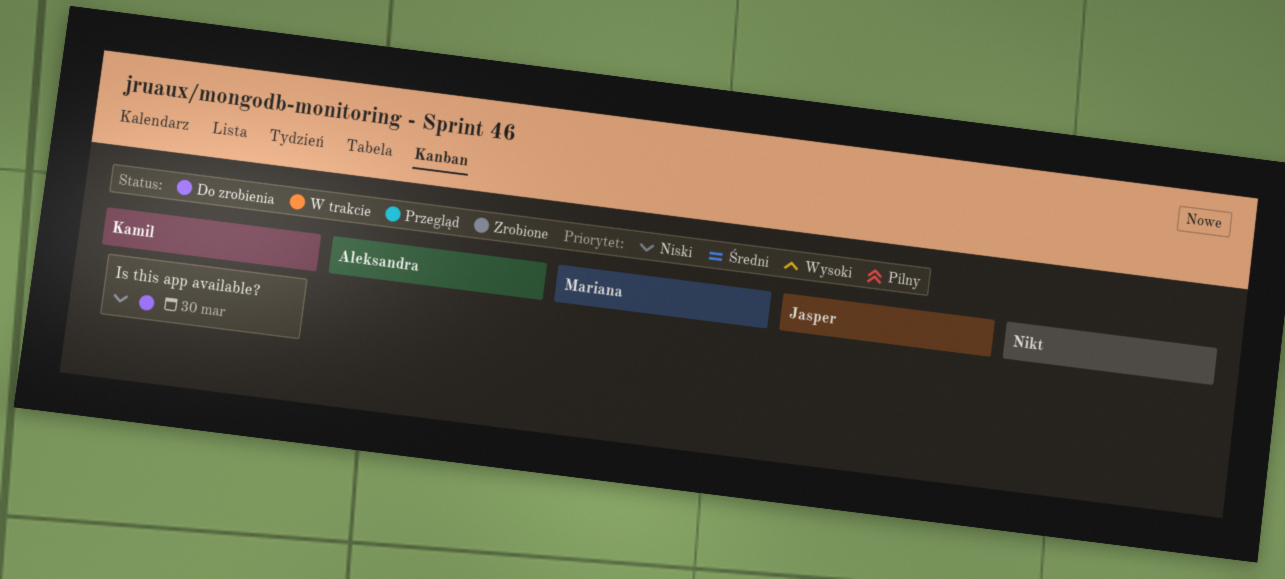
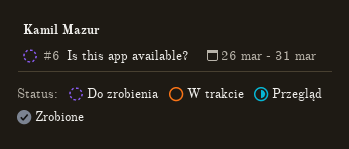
Is this app available?, due: Mar 30 -> Mar 31

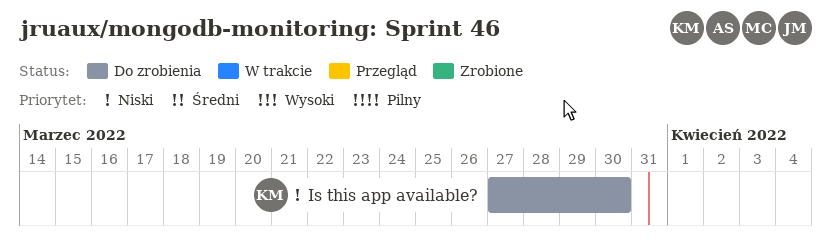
Is this app available?, start: Mar 26 -> Mar 27
Is this app available?, due: Mar 31 -> Mar 30

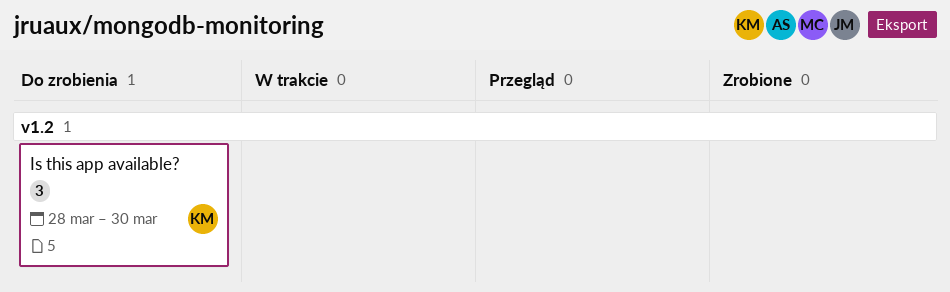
Is this app available?, start: Mar 27 -> Mar 28

